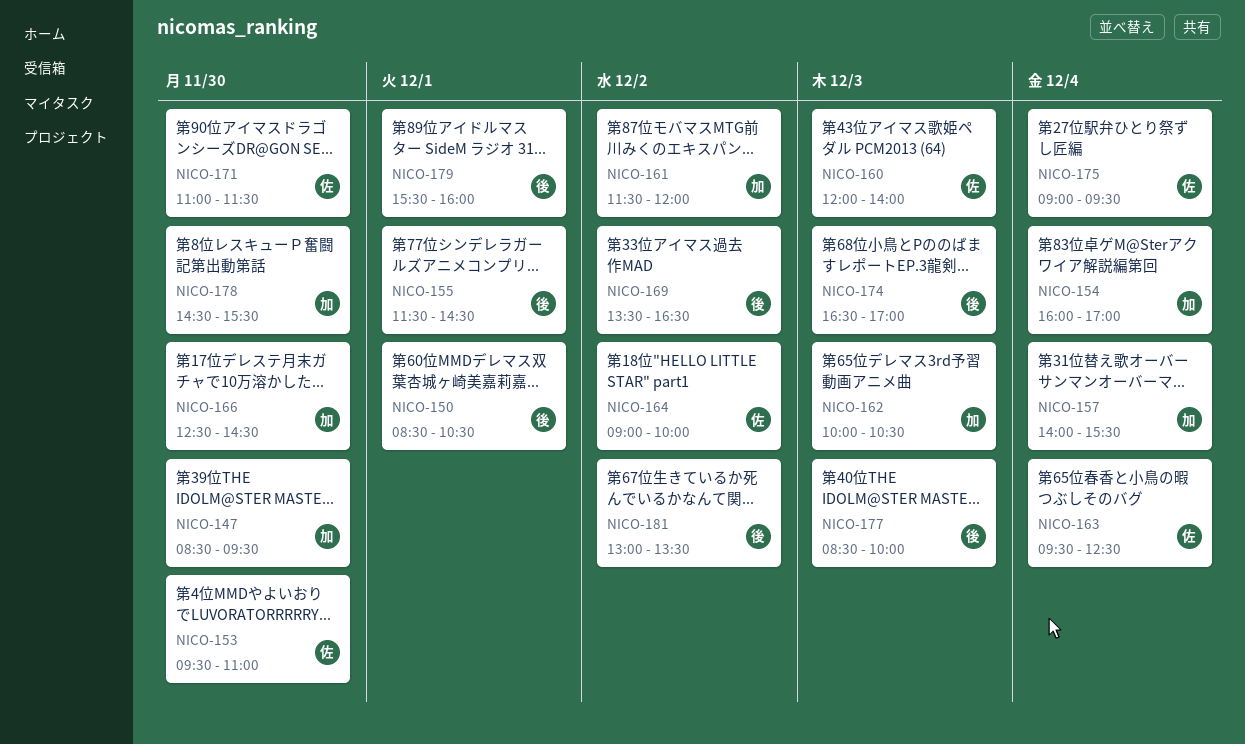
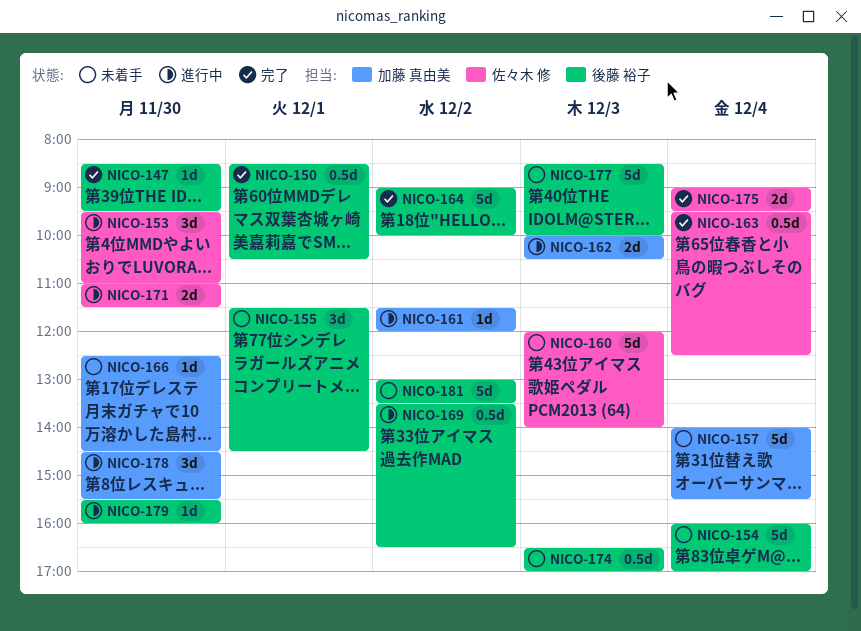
NICO-147, owner: 加藤 真由美 -> 後藤 裕子
NICO-154, owner: 加藤 真由美 -> 後藤 裕子
NICO-164, owner: 佐々木 修 -> 後藤 裕子
NICO-179, day: Dec 1 -> Nov 30

